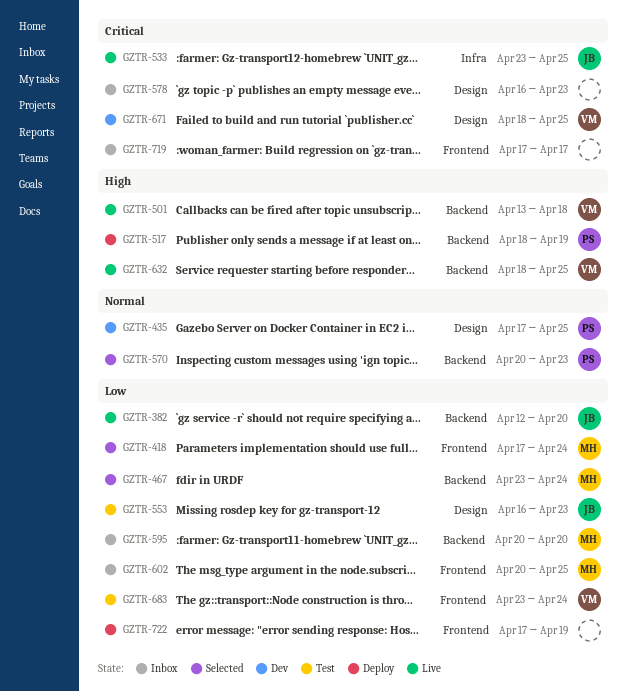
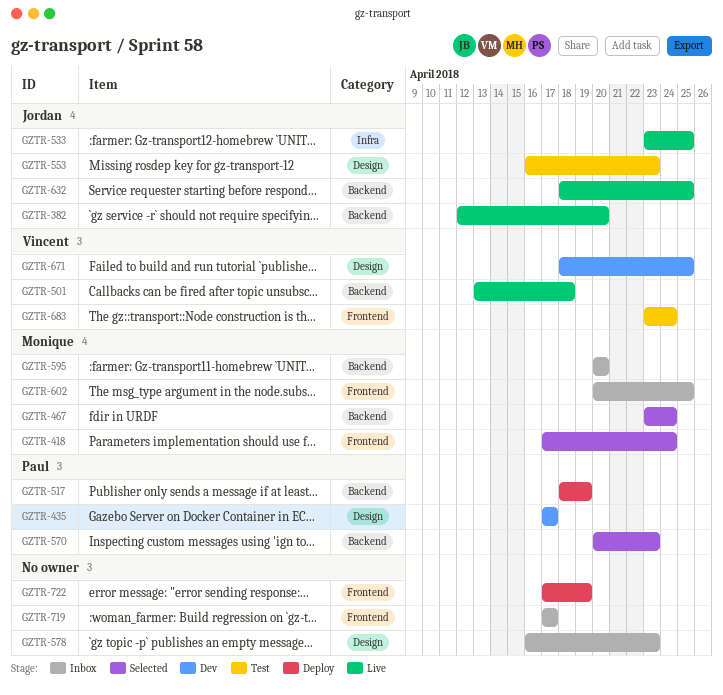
GZTR-435, due: Apr 25 -> Apr 17
GZTR-632, owner: Vincent -> Jordan

